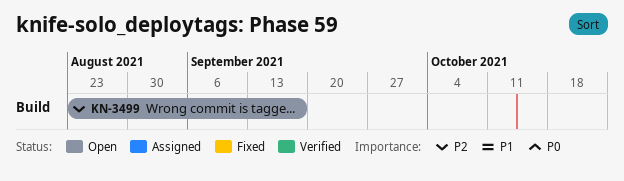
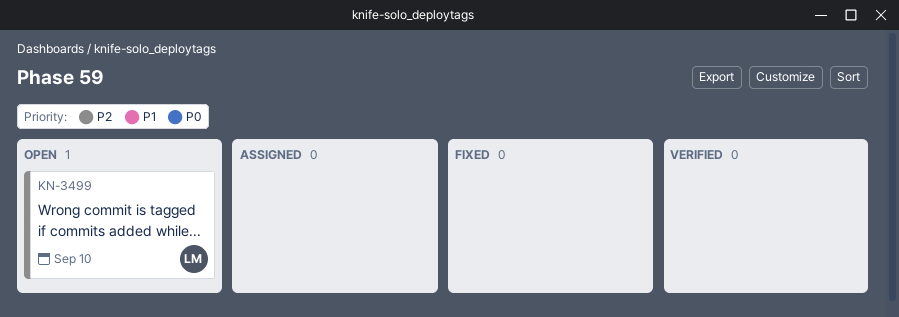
KN-3499, due: Sep 17 -> Sep 10

